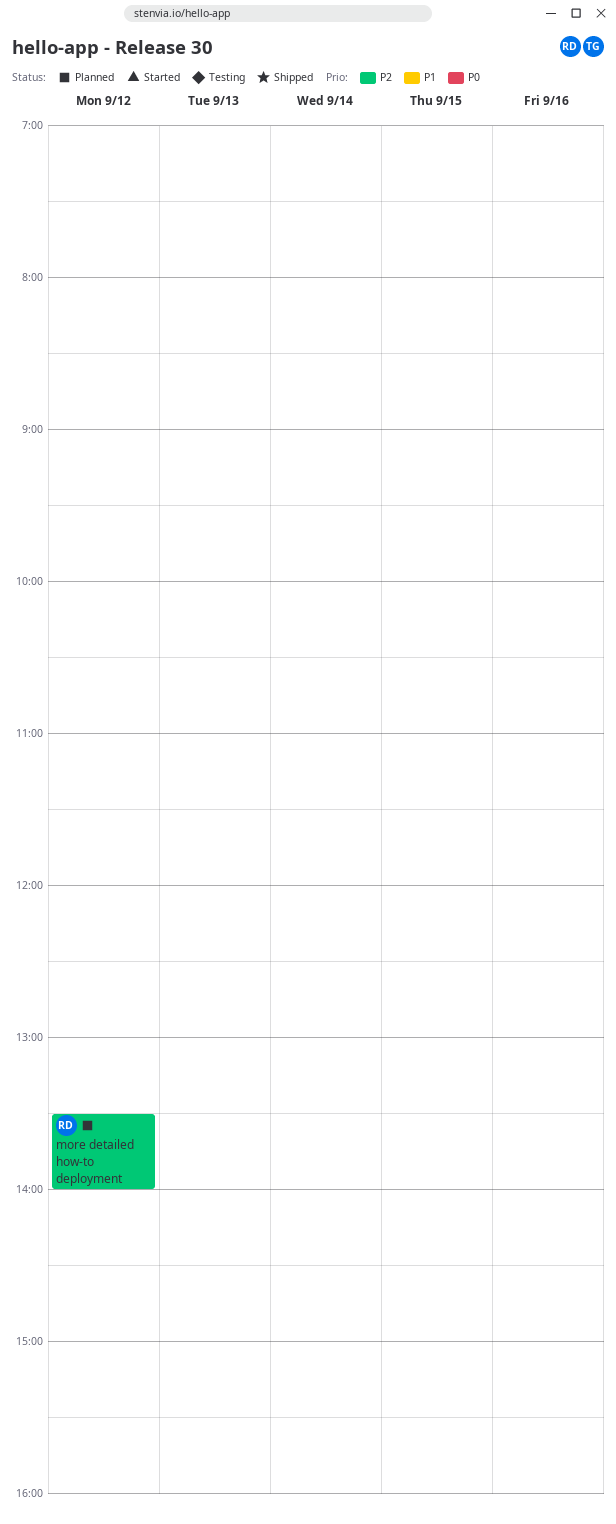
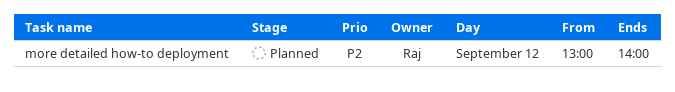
more detailed how-to deployment, begins: 13:30 -> 13:00

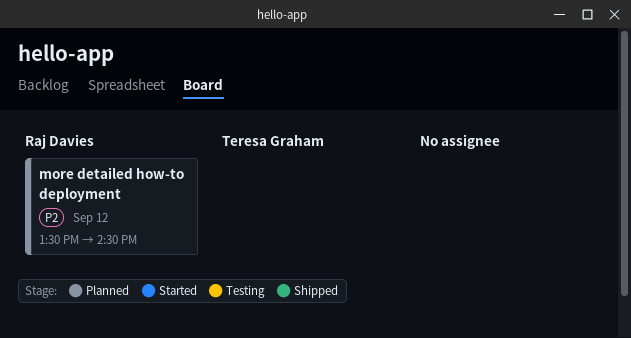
more detailed how-to deployment, begins: 13:00 -> 13:30
more detailed how-to deployment, ends: 14:00 -> 14:30

